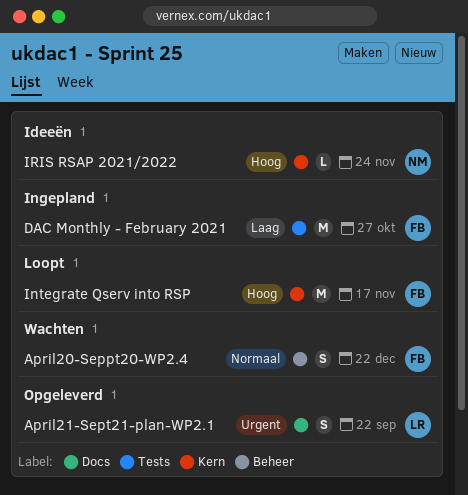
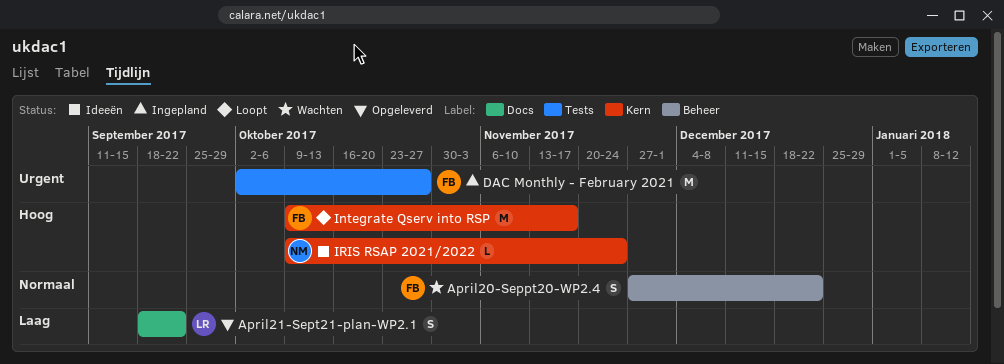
April21-Sept21-plan-WP2.1, priority: Urgent -> Laag
DAC Monthly - February 2021, priority: Laag -> Urgent

